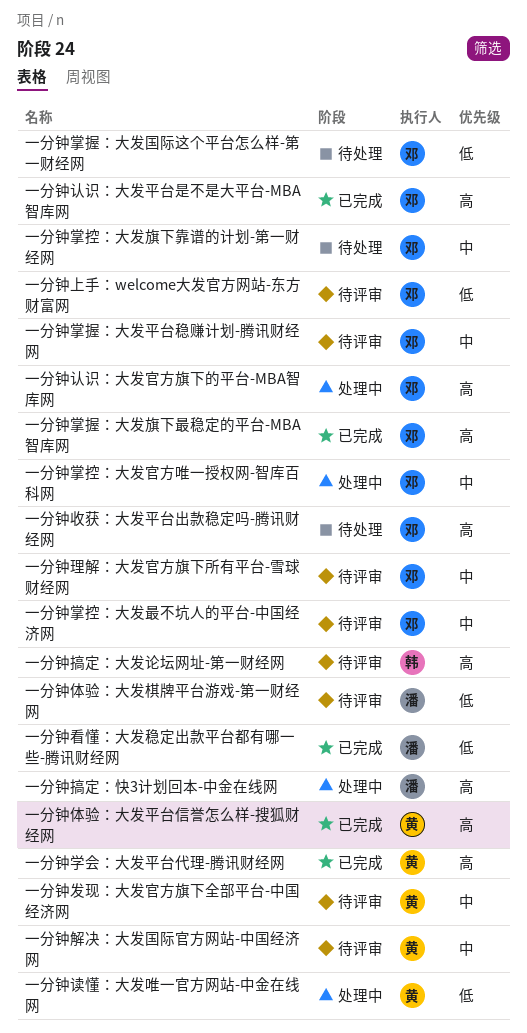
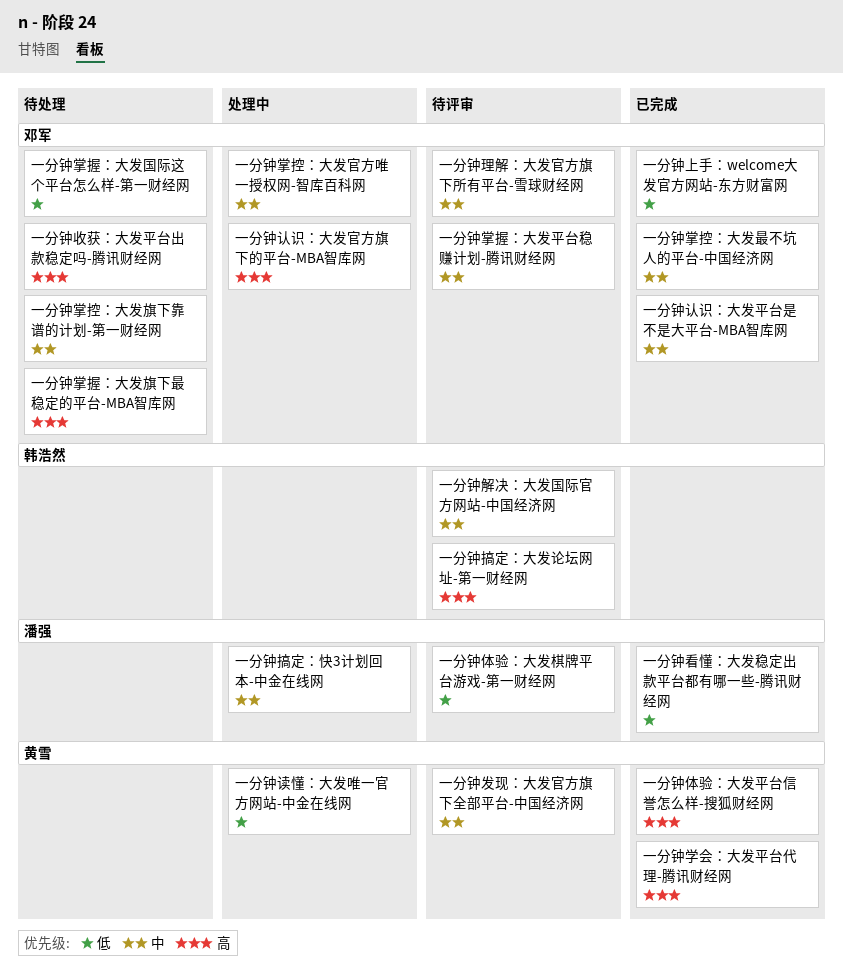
一分钟上手：welcome大发官方网站-东方财富网, status: 待评审 -> 已完成
一分钟掌控：大发最不坑人的平台-中国经济网, status: 待评审 -> 已完成
一分钟掌握：大发旗下最稳定的平台-MBA智库网, status: 已完成 -> 待处理
一分钟搞定：快3计划回本-中金在线网, priority: 高 -> 中
一分钟解决：大发国际官方网站-中国经济网, owner: 黄雪 -> 韩浩然
一分钟认识：大发平台是不是大平台-MBA智库网, priority: 高 -> 中

